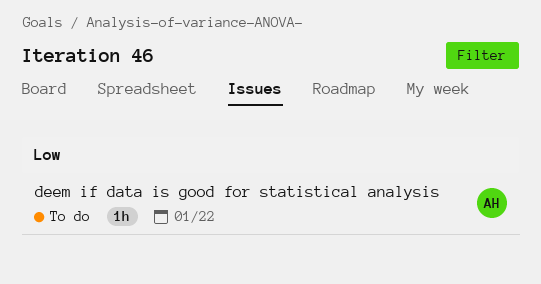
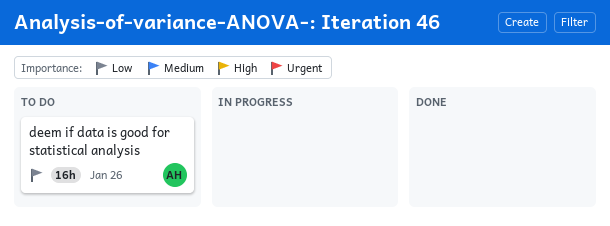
deem if data is good for statistical analysis, estimate: 1h -> 16h
deem if data is good for statistical analysis, due: Jan 22 -> Jan 26

